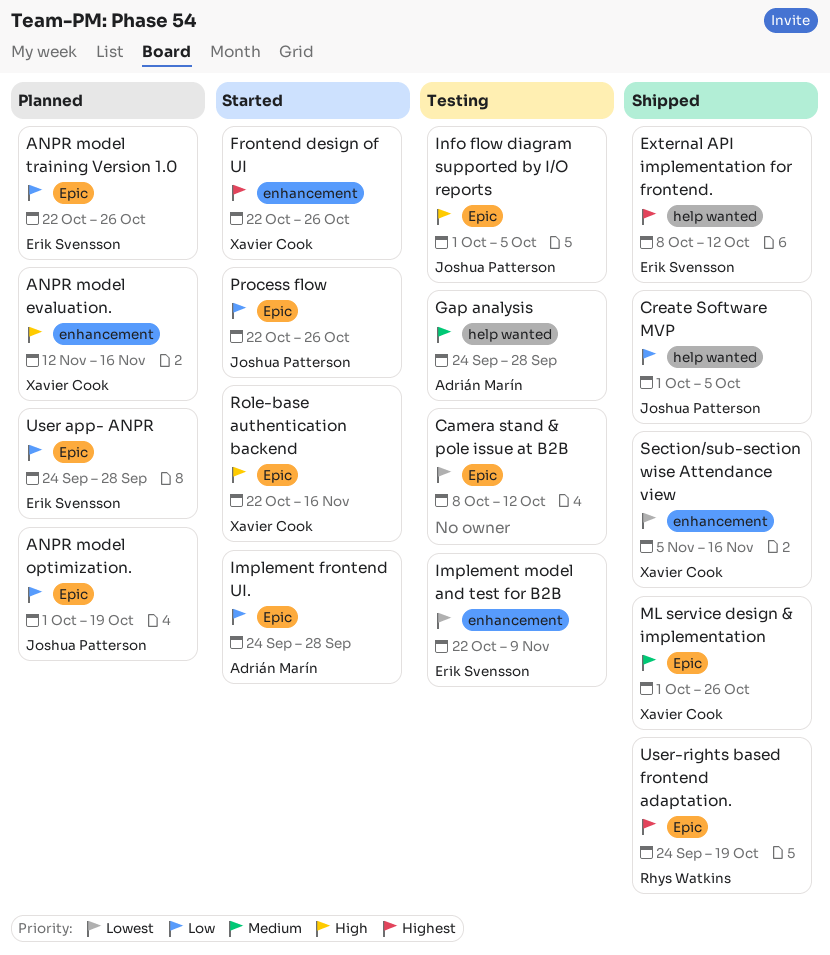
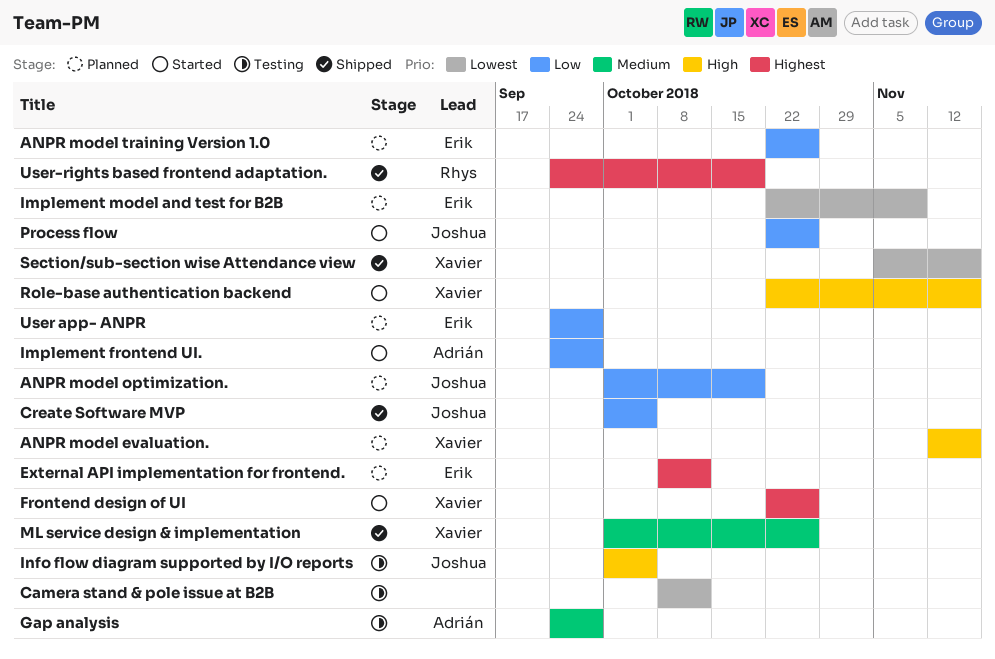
External API implementation for frontend., status: Shipped -> Planned
Implement model and test for B2B, status: Testing -> Planned

